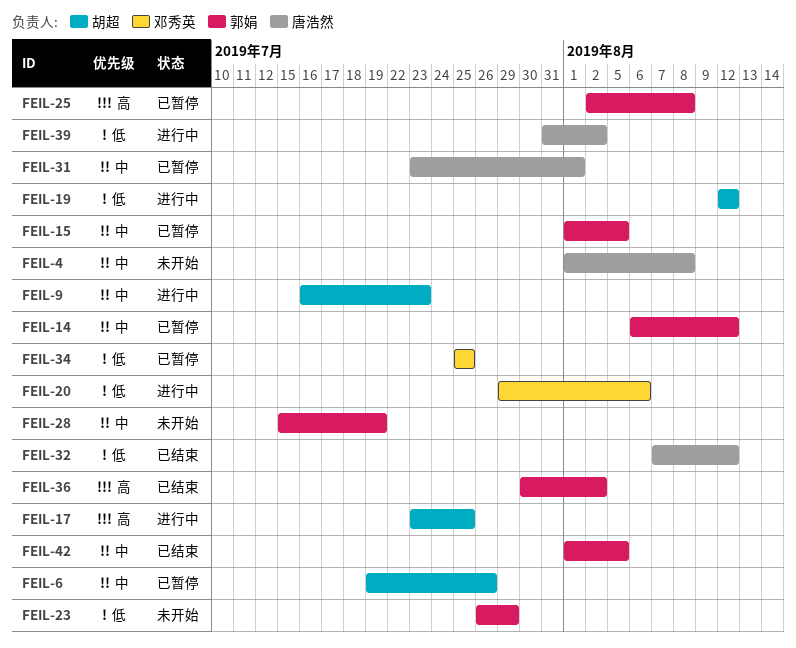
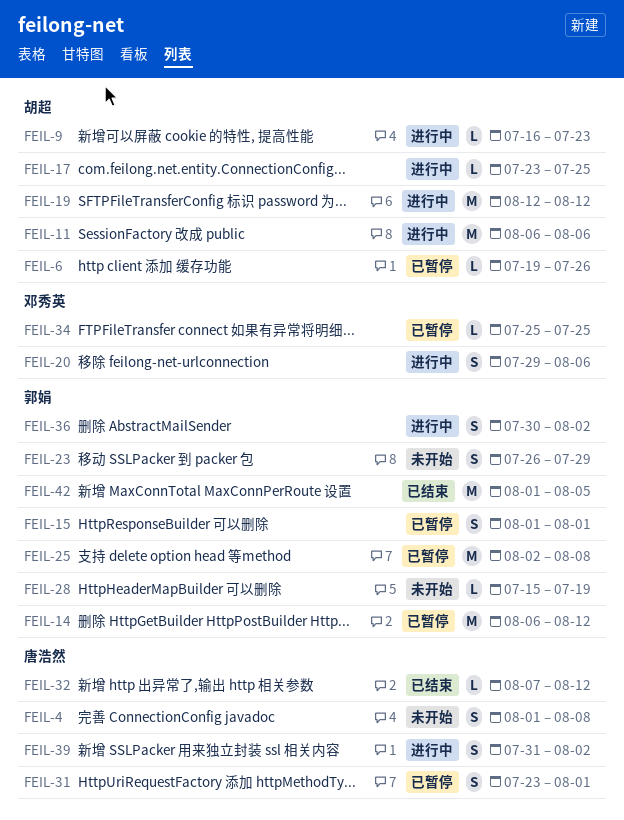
FEIL-11: none -> present
FEIL-15, due: Aug 5 -> Aug 1
FEIL-36, status: 已结束 -> 进行中

